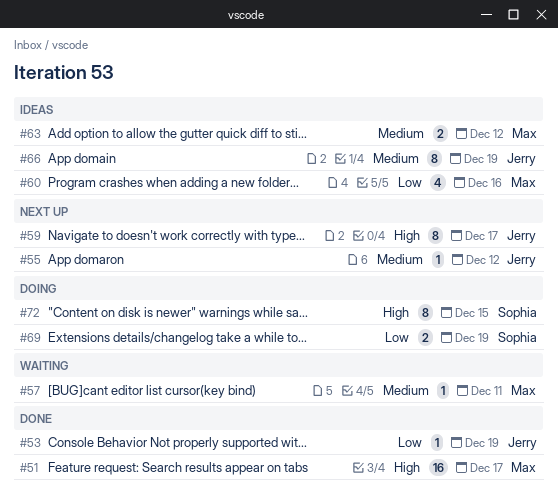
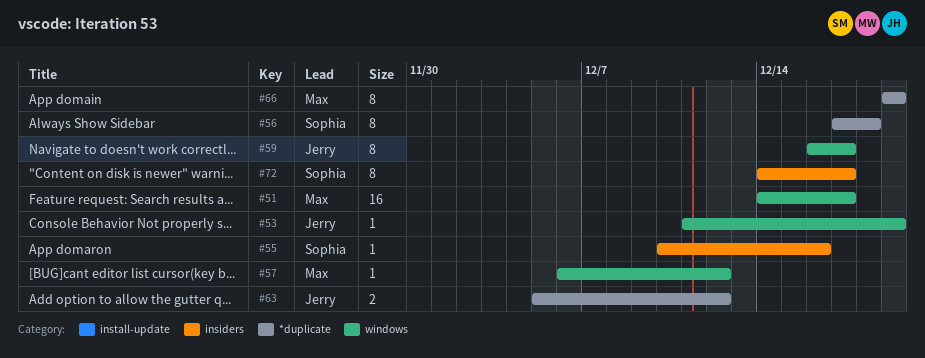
#55, owner: Jerry -> Sophia
#55, due: Dec 12 -> Dec 16
#56: none -> present
#57, due: Dec 11 -> Dec 12
#60: present -> none
#63, owner: Max -> Jerry
#66, owner: Jerry -> Max
#69: present -> none
#72, due: Dec 15 -> Dec 17

